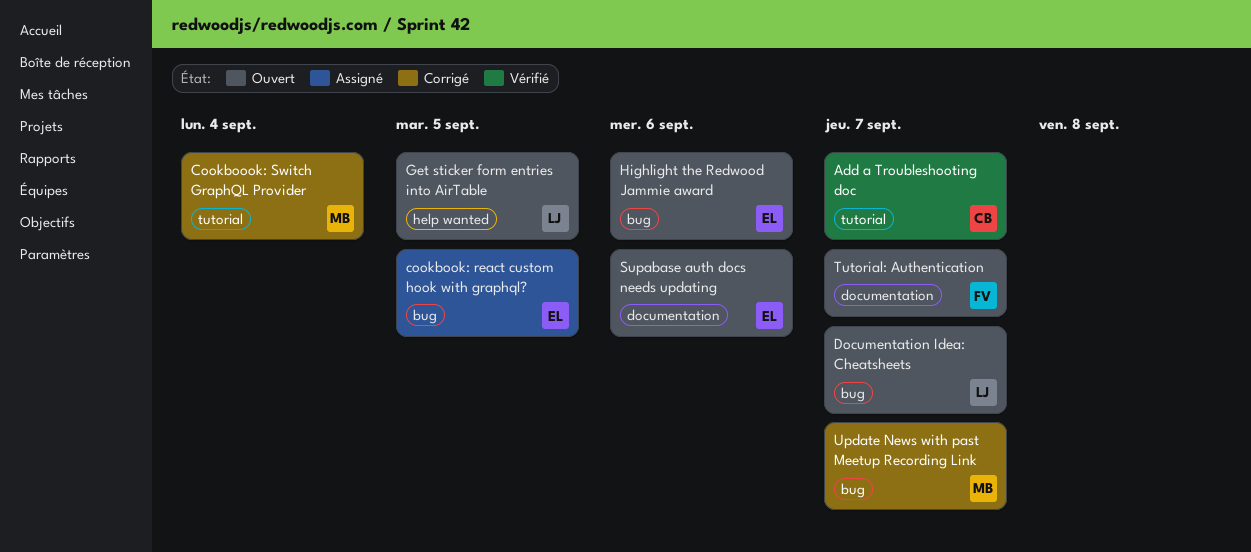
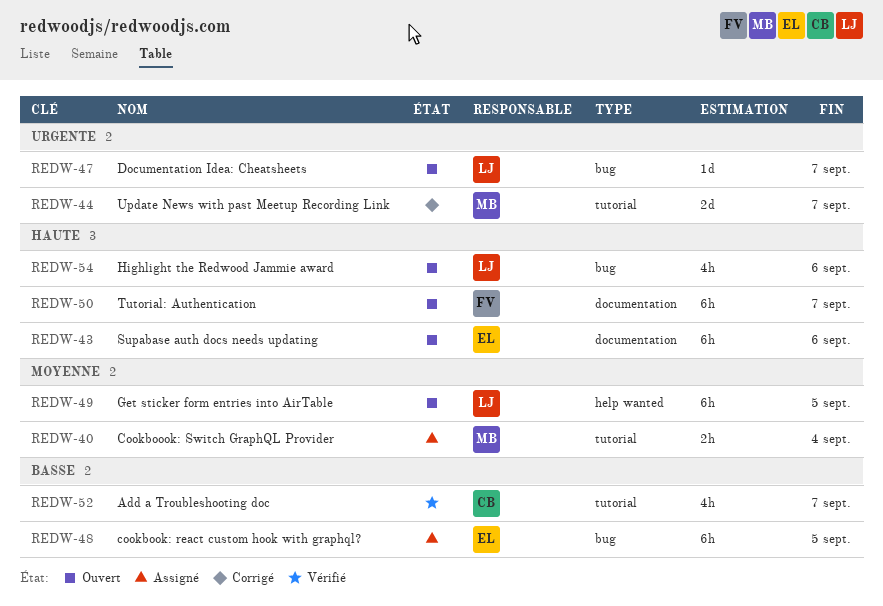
Cookboook: Switch GraphQL Provider, status: Corrigé -> Assigné
Highlight the Redwood Jammie award, owner: EL -> LJ
Update News with past Meetup Recording Link, label: bug -> tutorial

